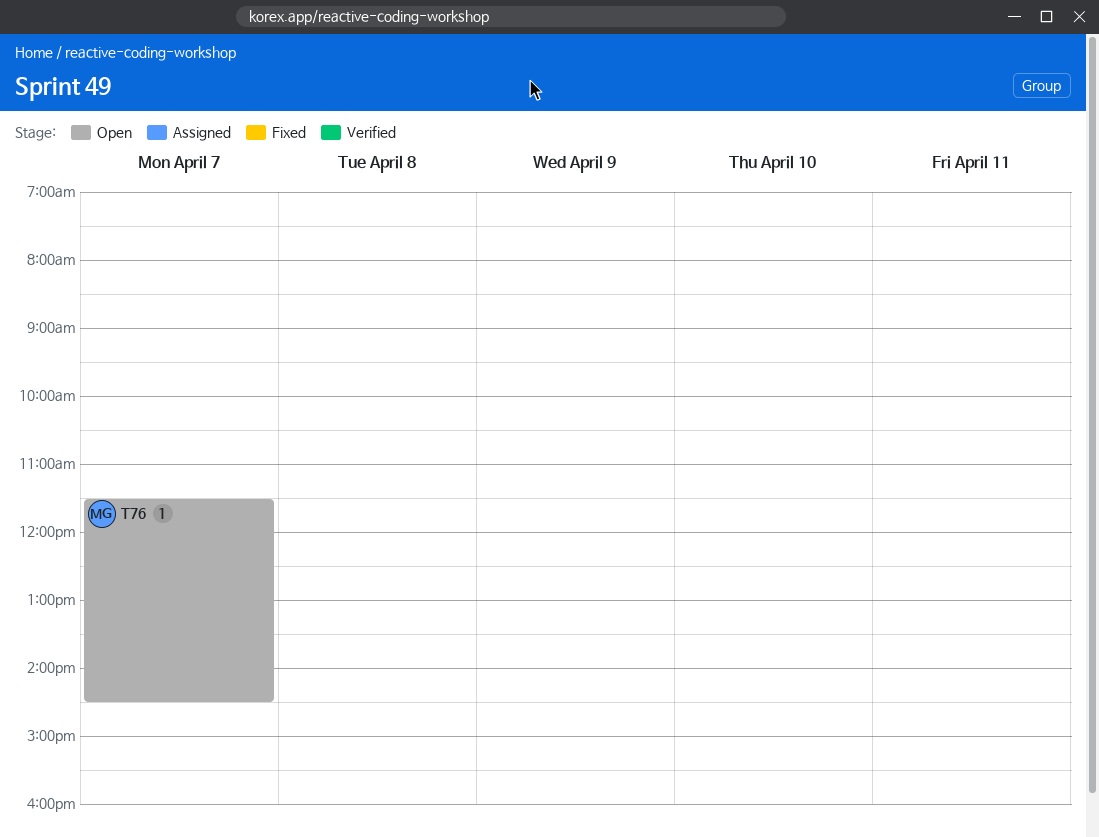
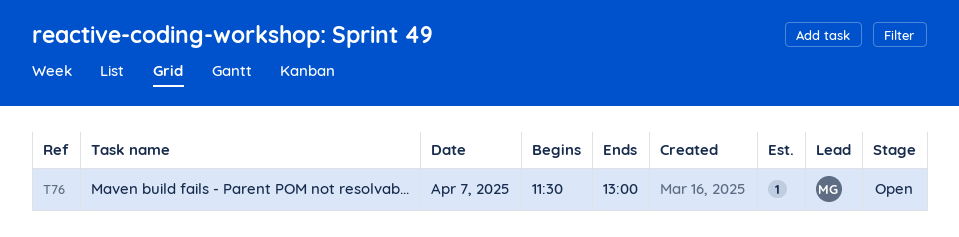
T76, ends: 14:30 -> 13:00

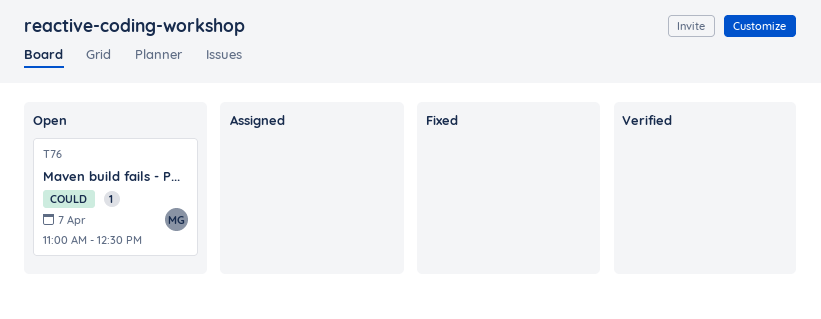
T76, begins: 11:30 -> 11:00
T76, ends: 13:00 -> 12:30

